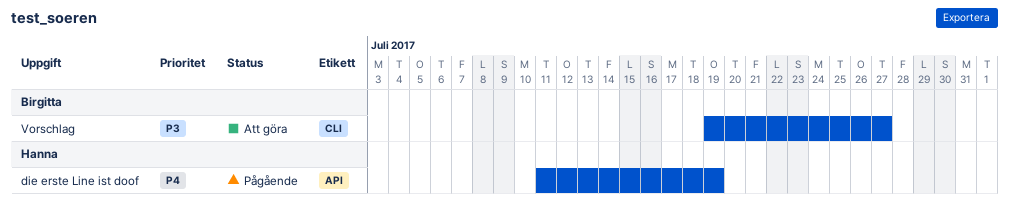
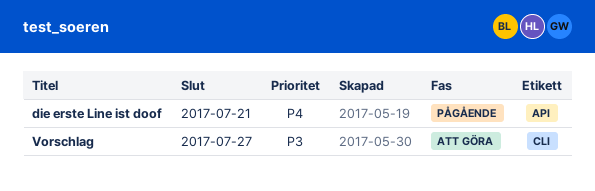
die erste Line ist doof, due: Jul 19 -> Jul 21

